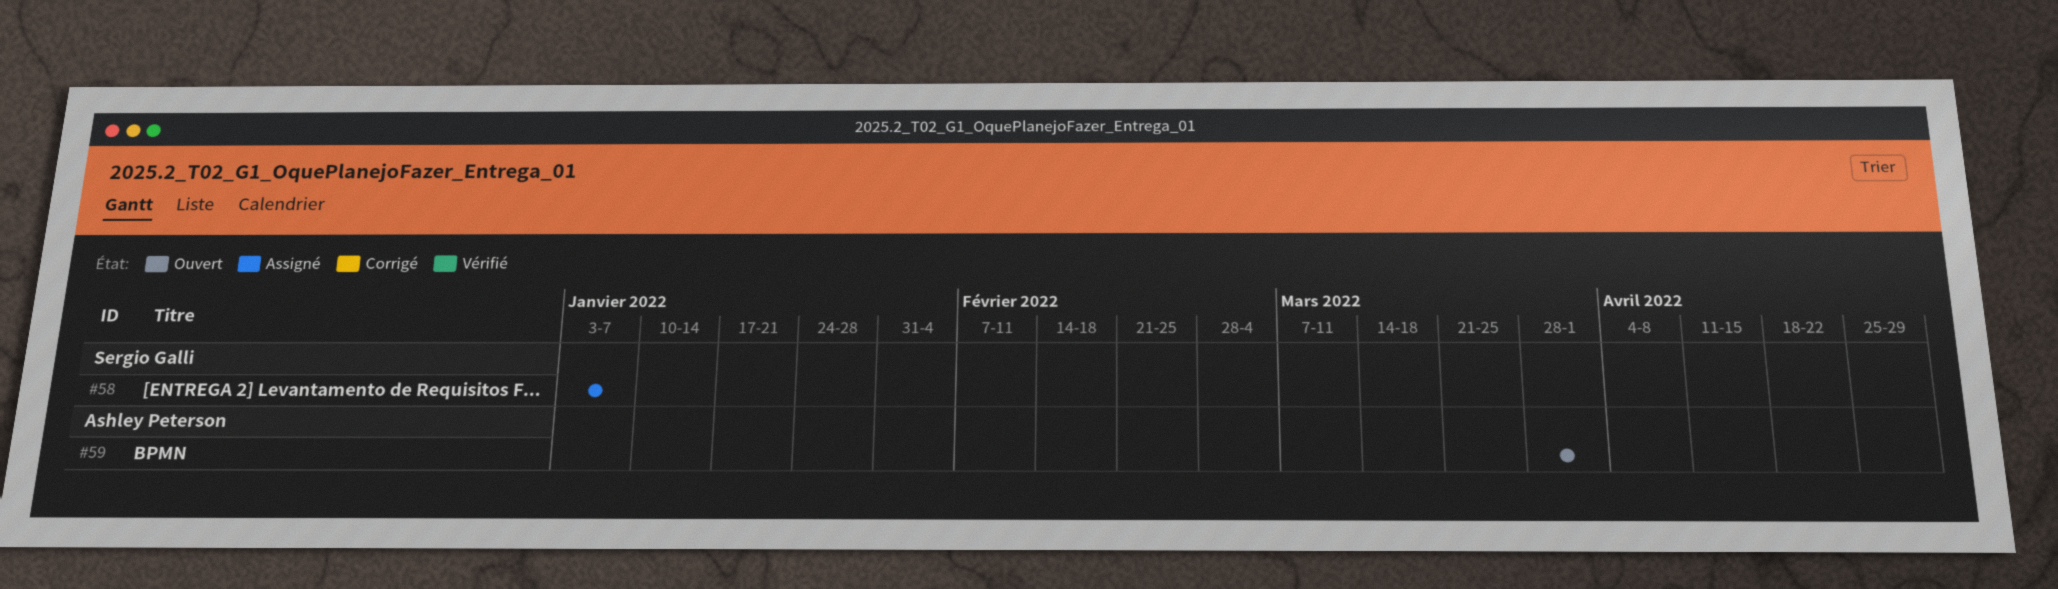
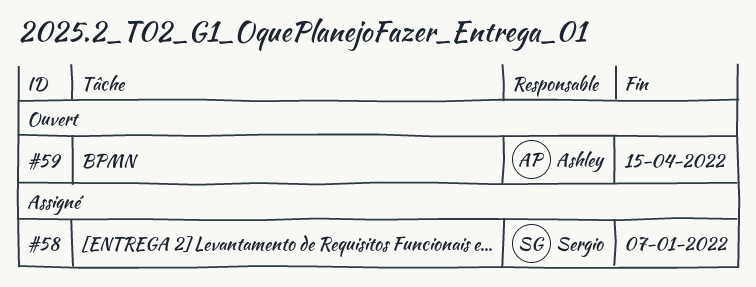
#59, due: Apr 1 -> Apr 15

